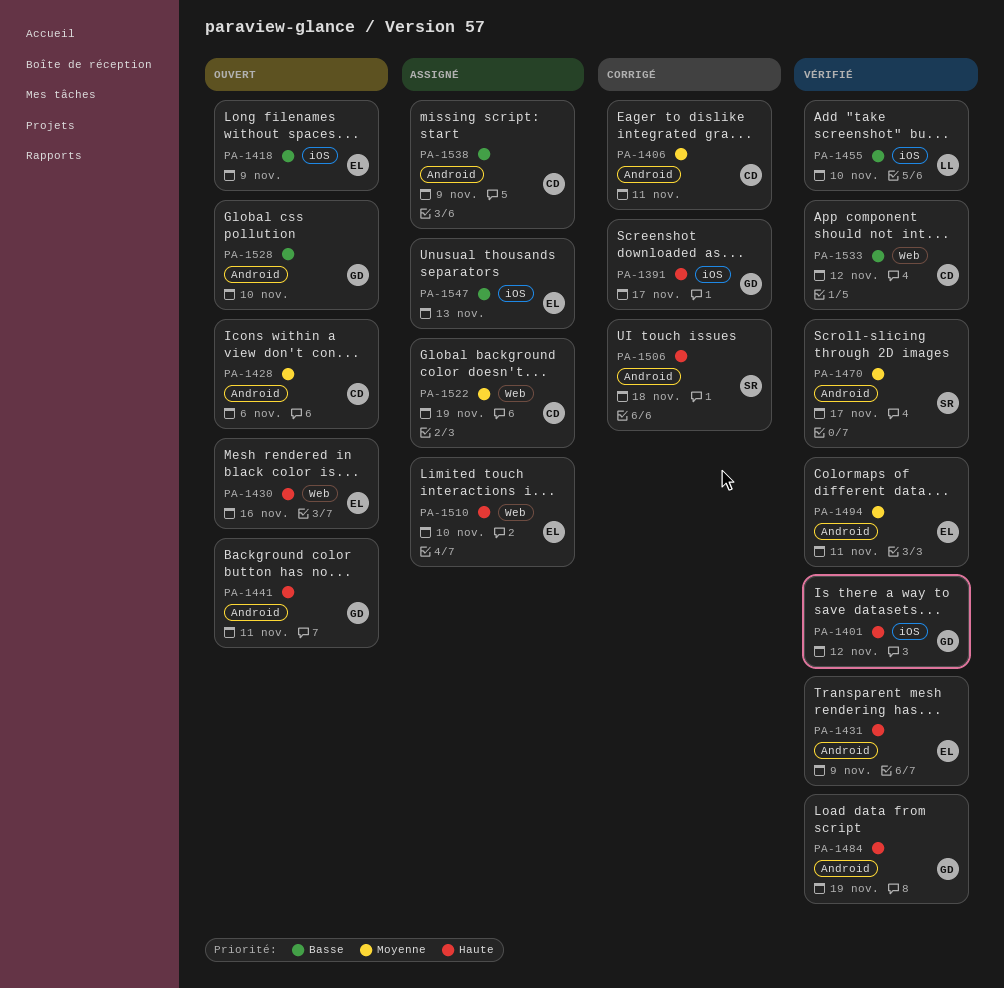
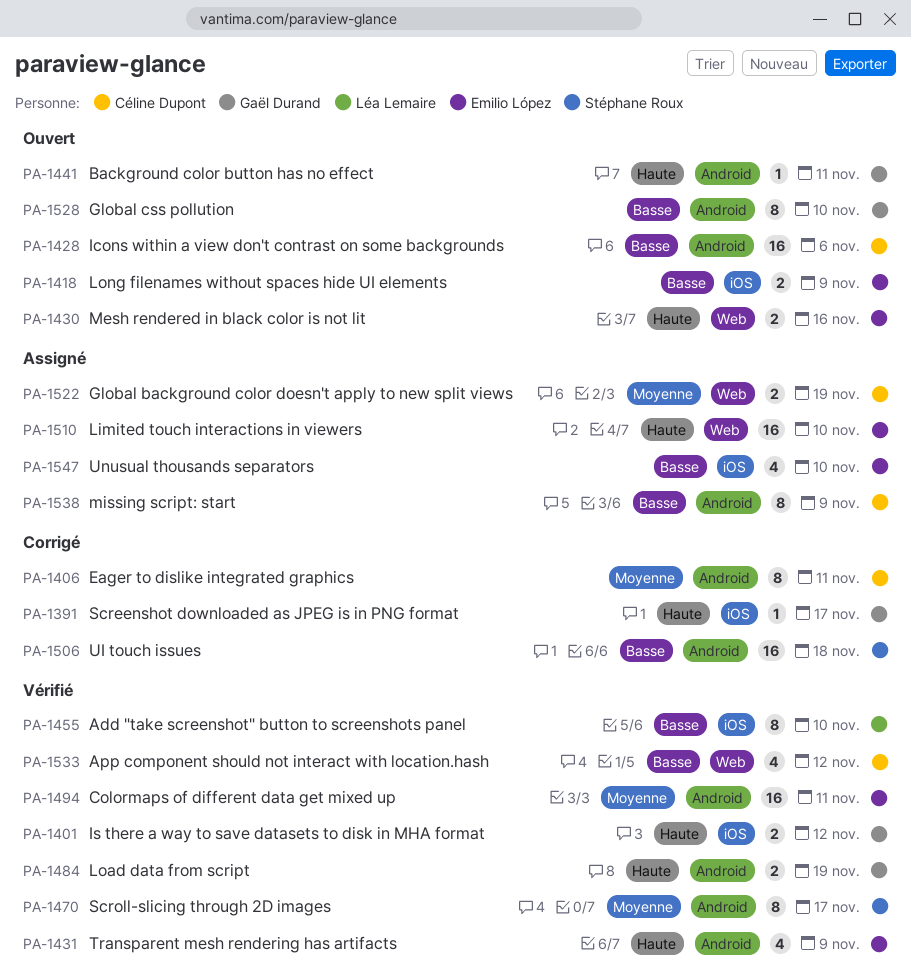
PA-1428, priority: Moyenne -> Basse
PA-1506, priority: Haute -> Basse
PA-1547, due: Nov 13 -> Nov 10

